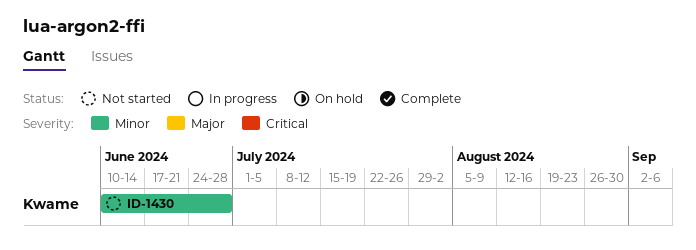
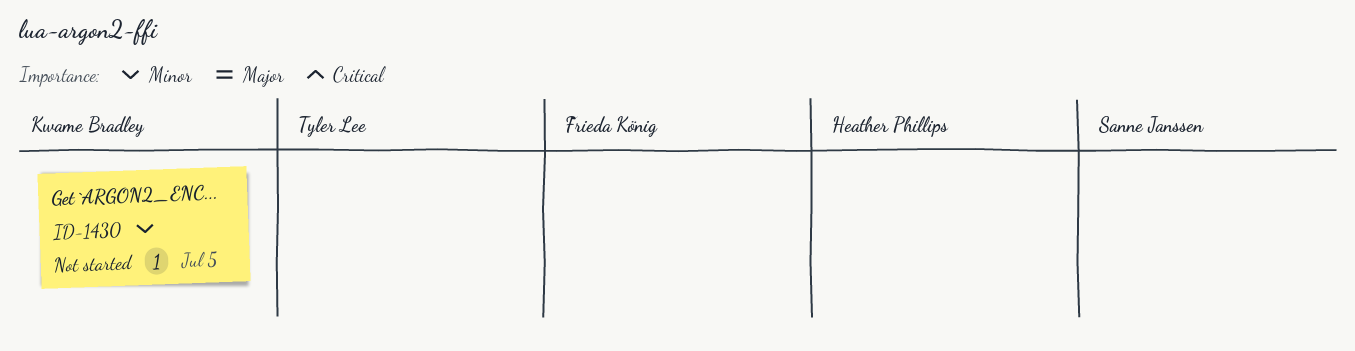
ID-1430, due: Jun 28 -> Jul 5

